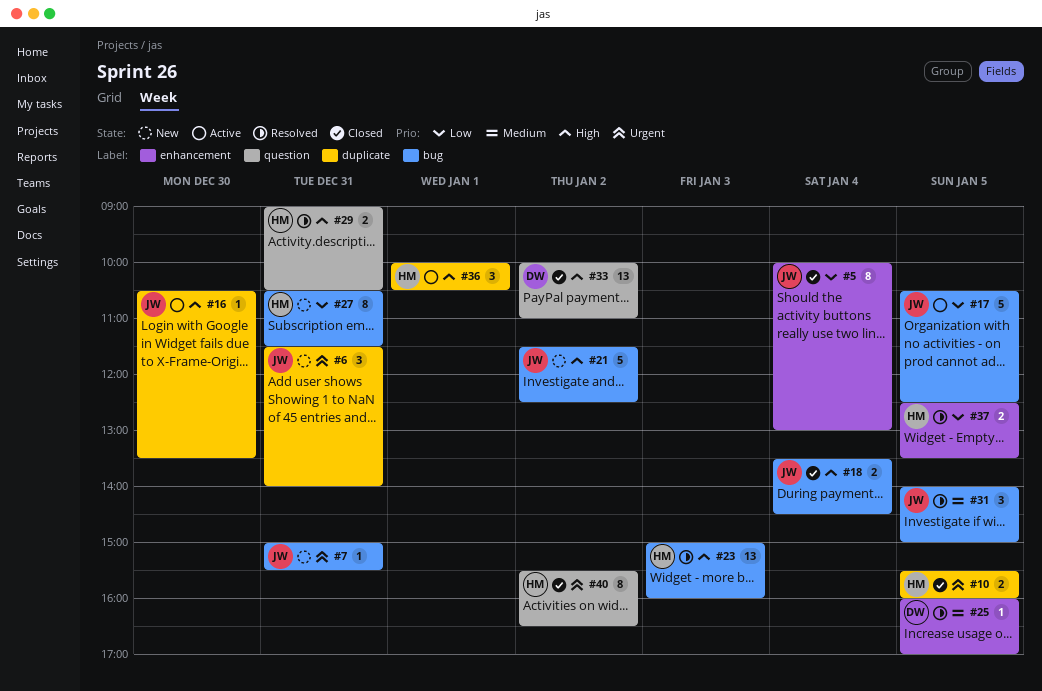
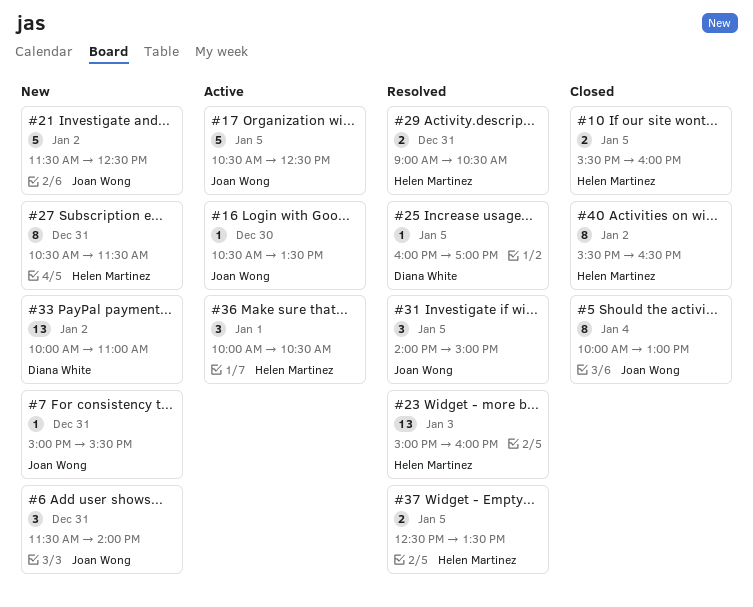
#18: present -> none
#33, status: Closed -> New

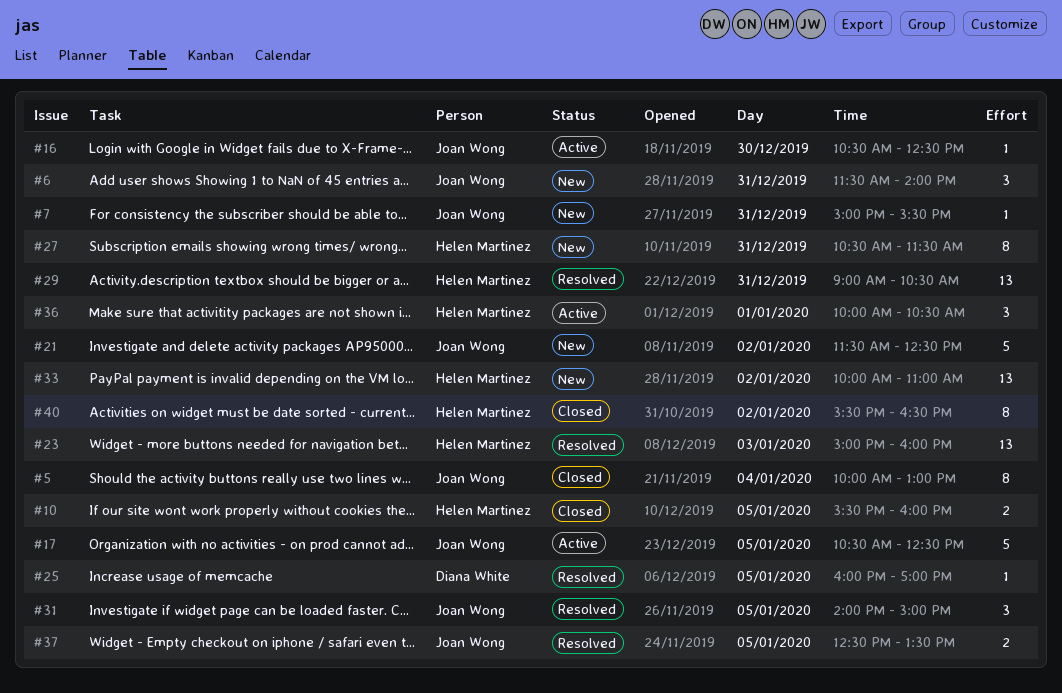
#16, ends: 13:30 -> 12:30
#29, estimate: 2 -> 13
#33, owner: Diana White -> Helen Martinez
#37, owner: Helen Martinez -> Joan Wong

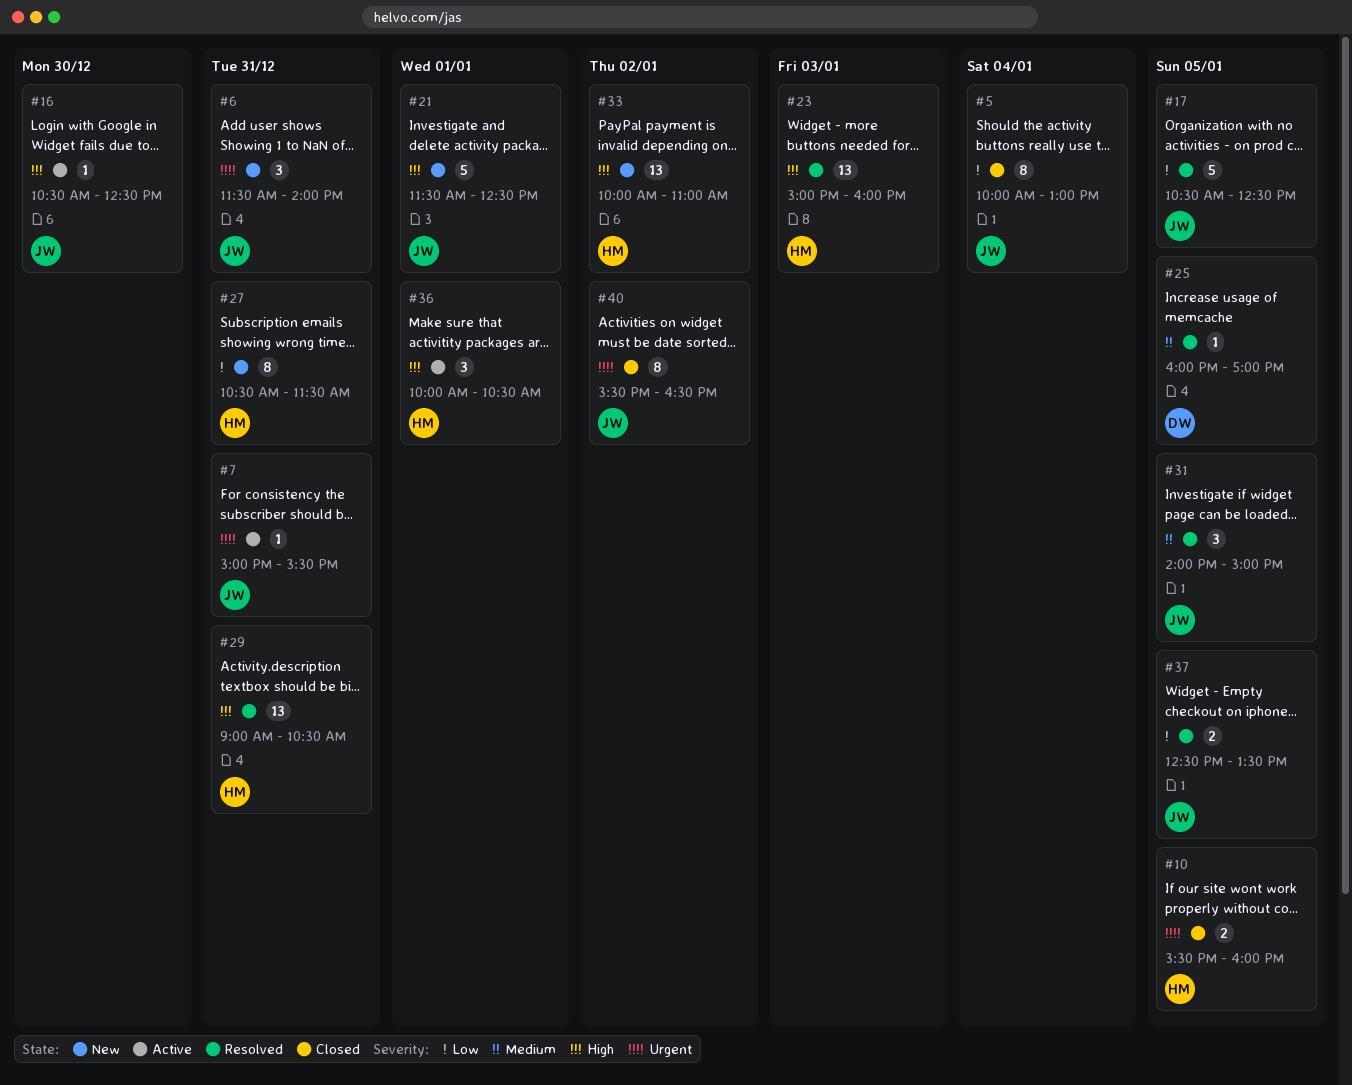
#7, status: New -> Active
#17, status: Active -> Resolved
#21, day: Jan 2 -> Jan 1
#40, owner: Helen Martinez -> Joan Wong

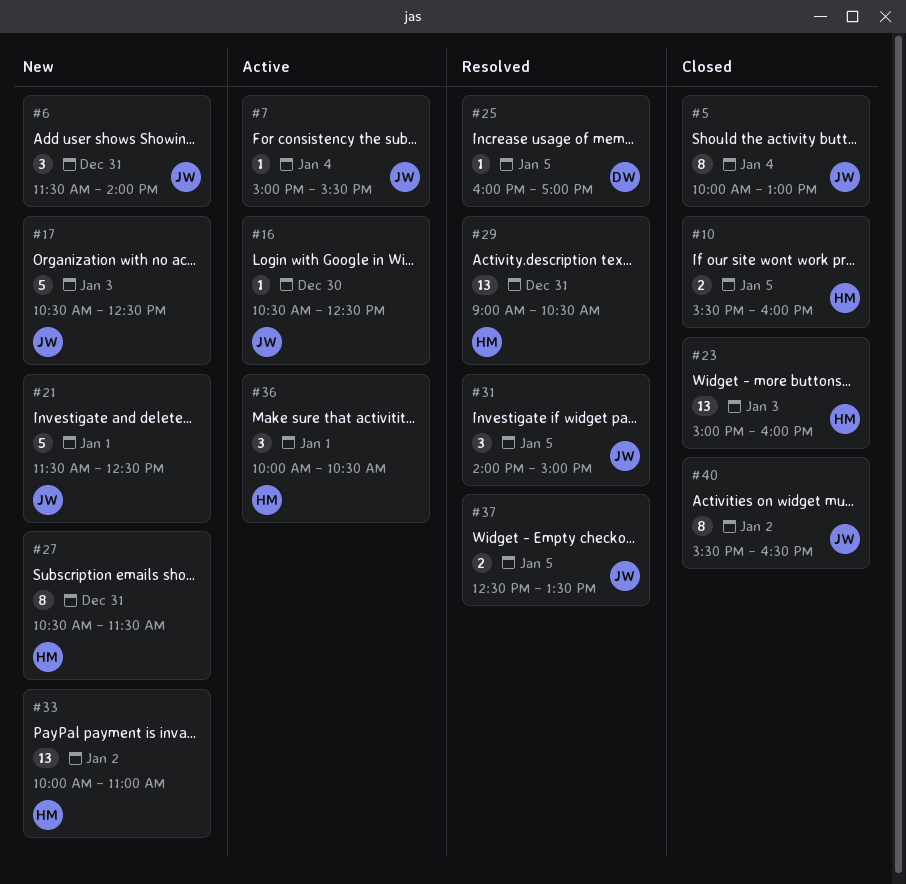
#7, day: Dec 31 -> Jan 4
#17, status: Resolved -> New
#17, day: Jan 5 -> Jan 3
#23, status: Resolved -> Closed

